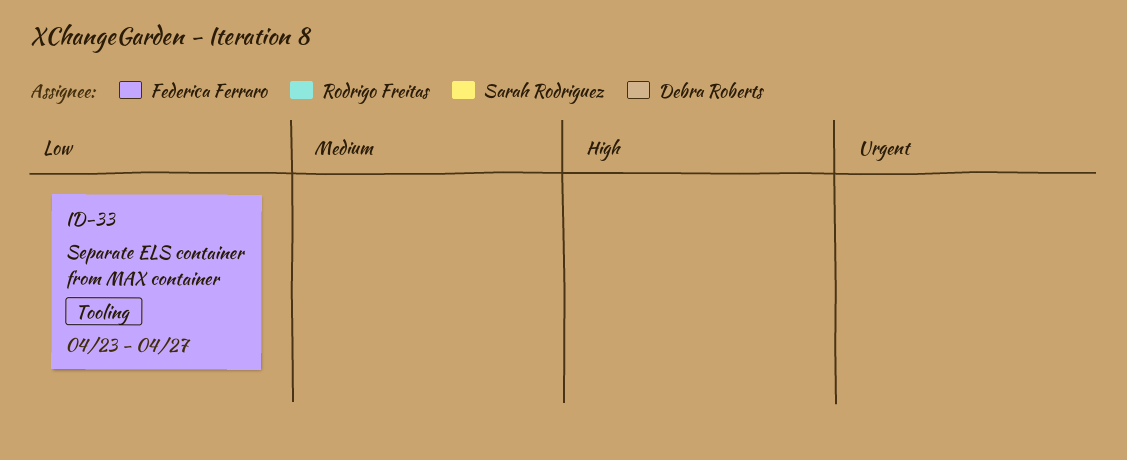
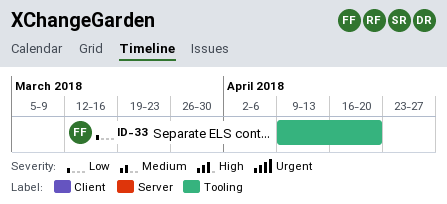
ID-33, start: Apr 23 -> Apr 9
ID-33, due: Apr 27 -> Apr 20

